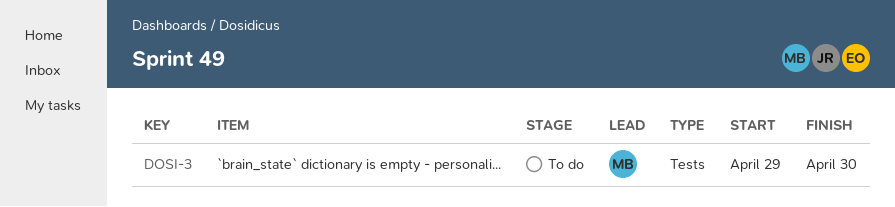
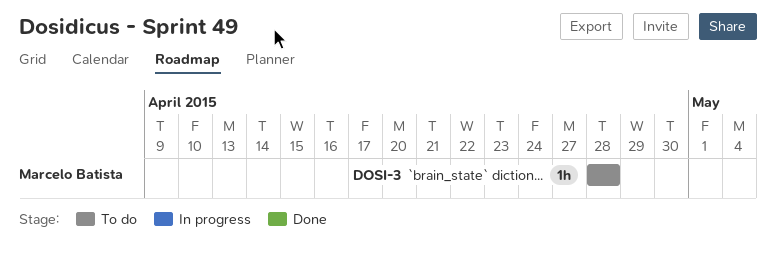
DOSI-3, start: Apr 29 -> Apr 28
DOSI-3, due: Apr 30 -> Apr 28

